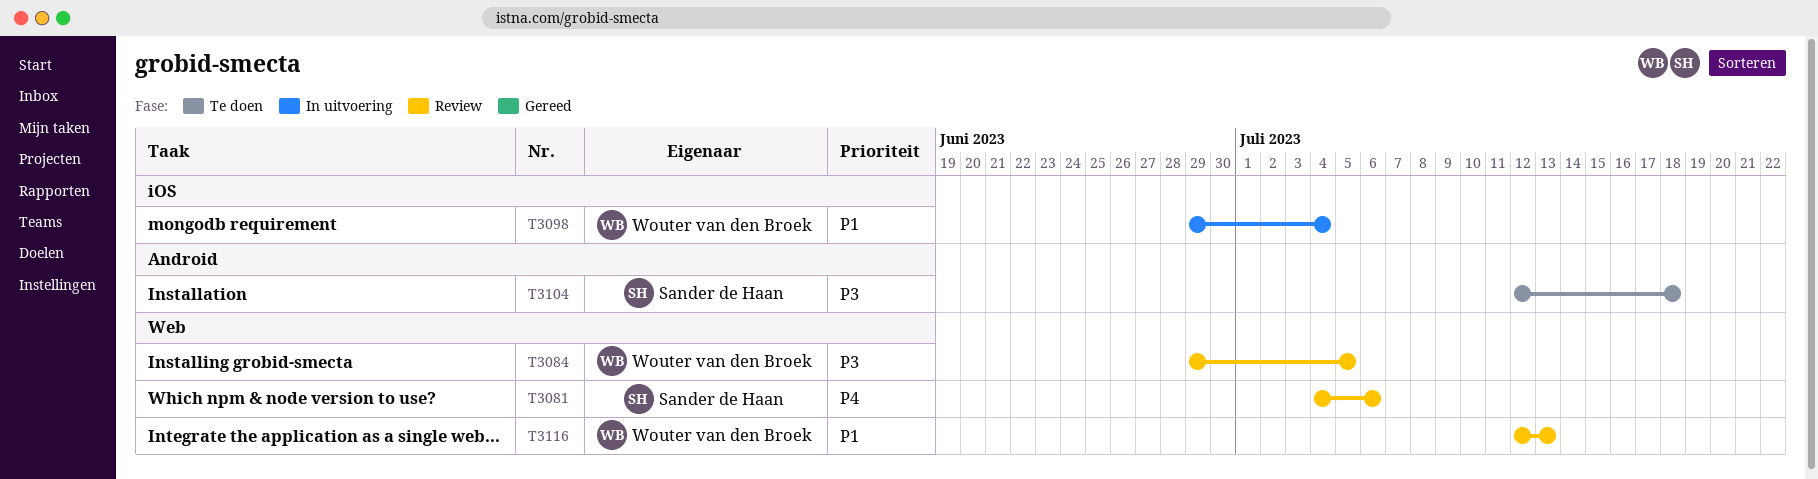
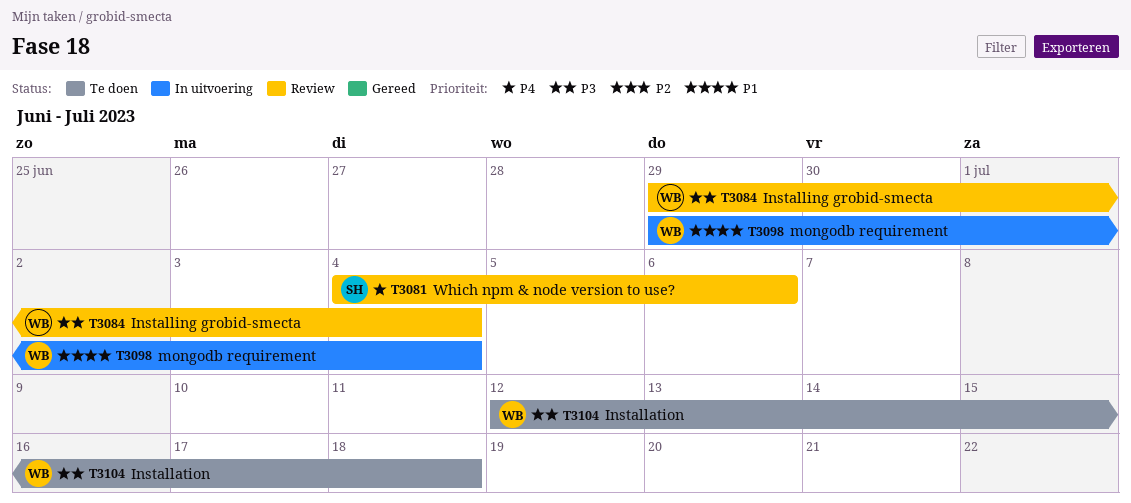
T3084, due: Jul 5 -> Jul 4
T3104, owner: Sander de Haan -> Wouter van den Broek
T3116: present -> none

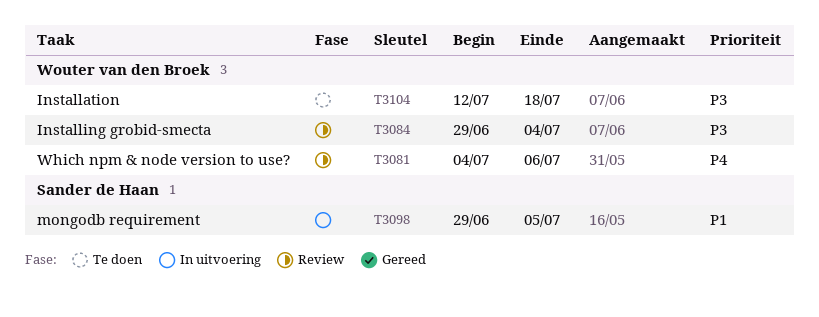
T3081, owner: Sander de Haan -> Wouter van den Broek
T3098, owner: Wouter van den Broek -> Sander de Haan
T3098, due: Jul 4 -> Jul 5

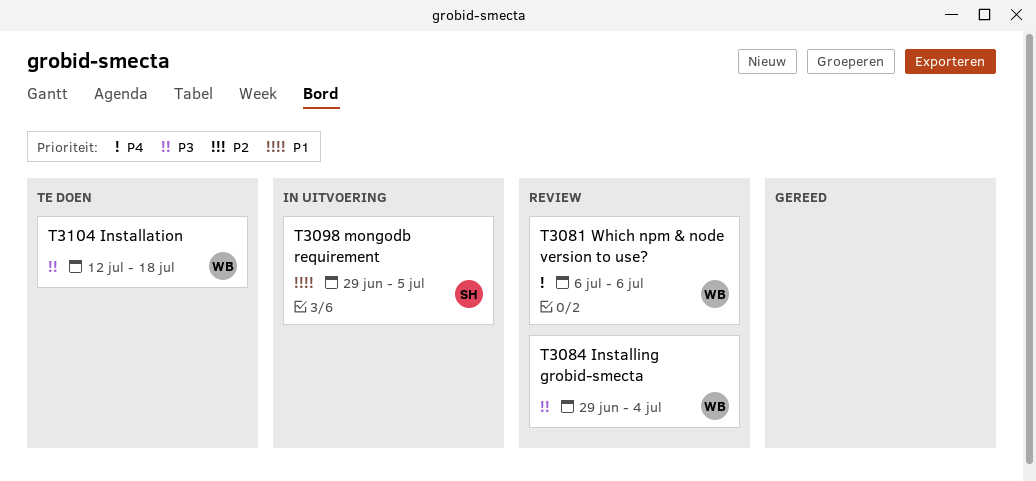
T3081, start: Jul 4 -> Jul 6

